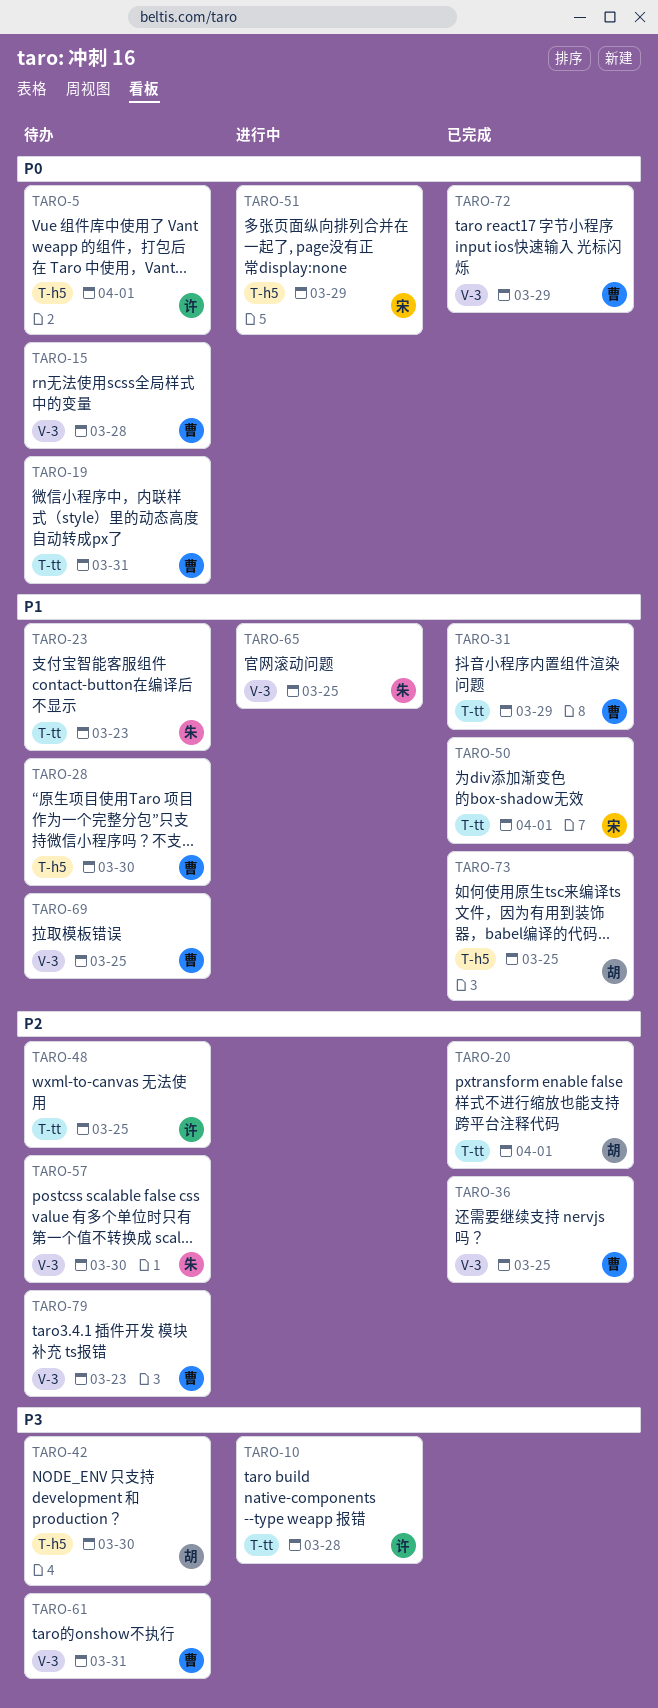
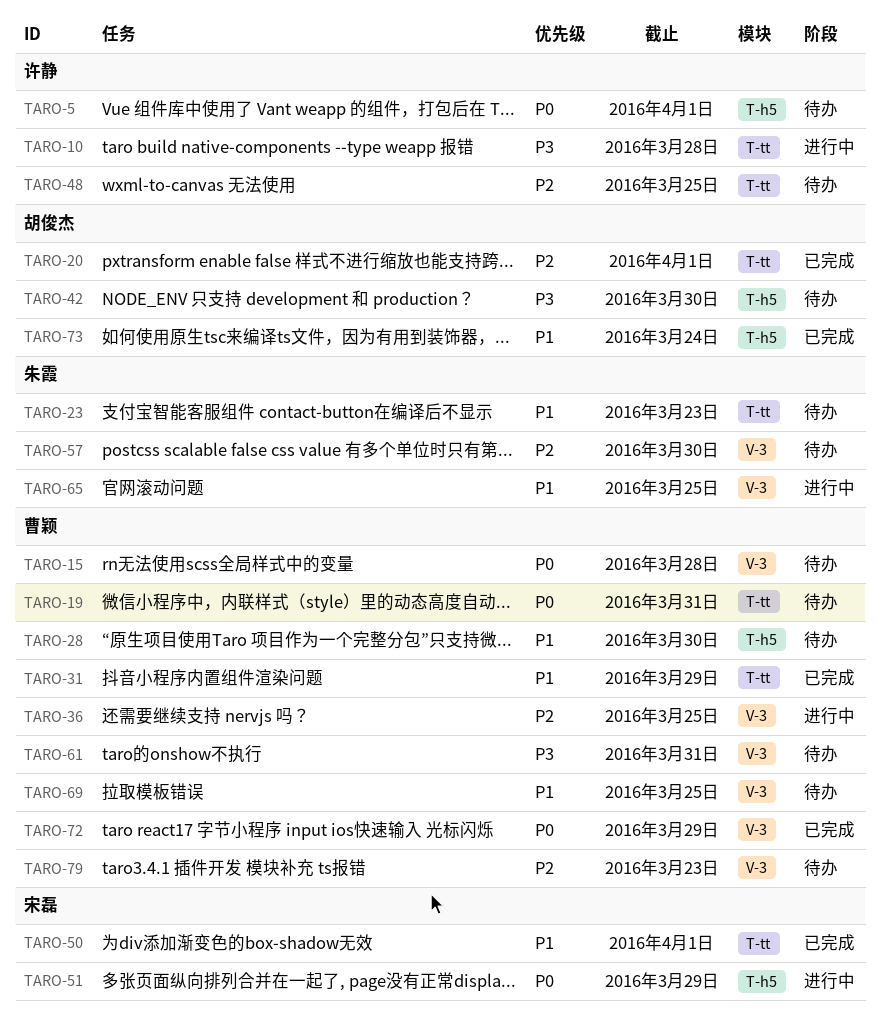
TARO-36, status: 已完成 -> 进行中
TARO-73, due: Mar 25 -> Mar 24

